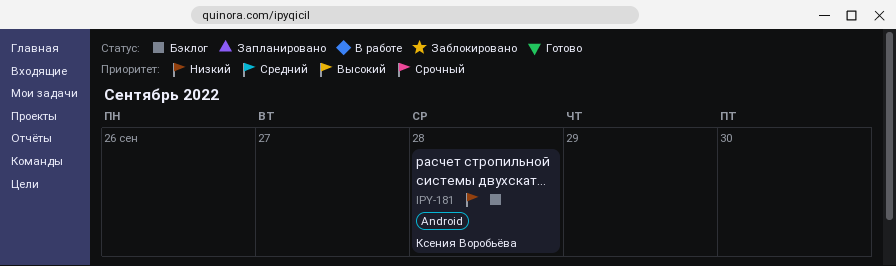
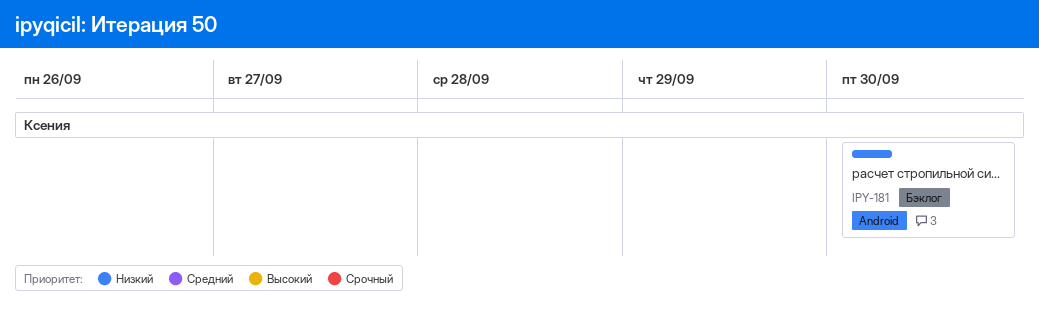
IPY-181, due: Sep 28 -> Sep 30

